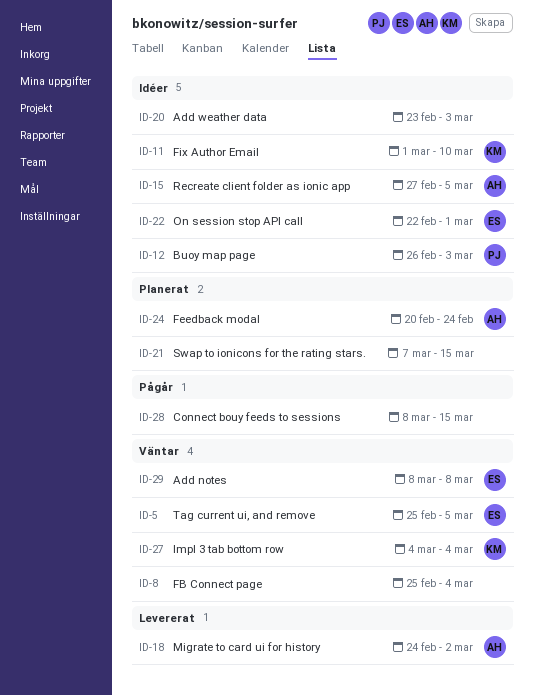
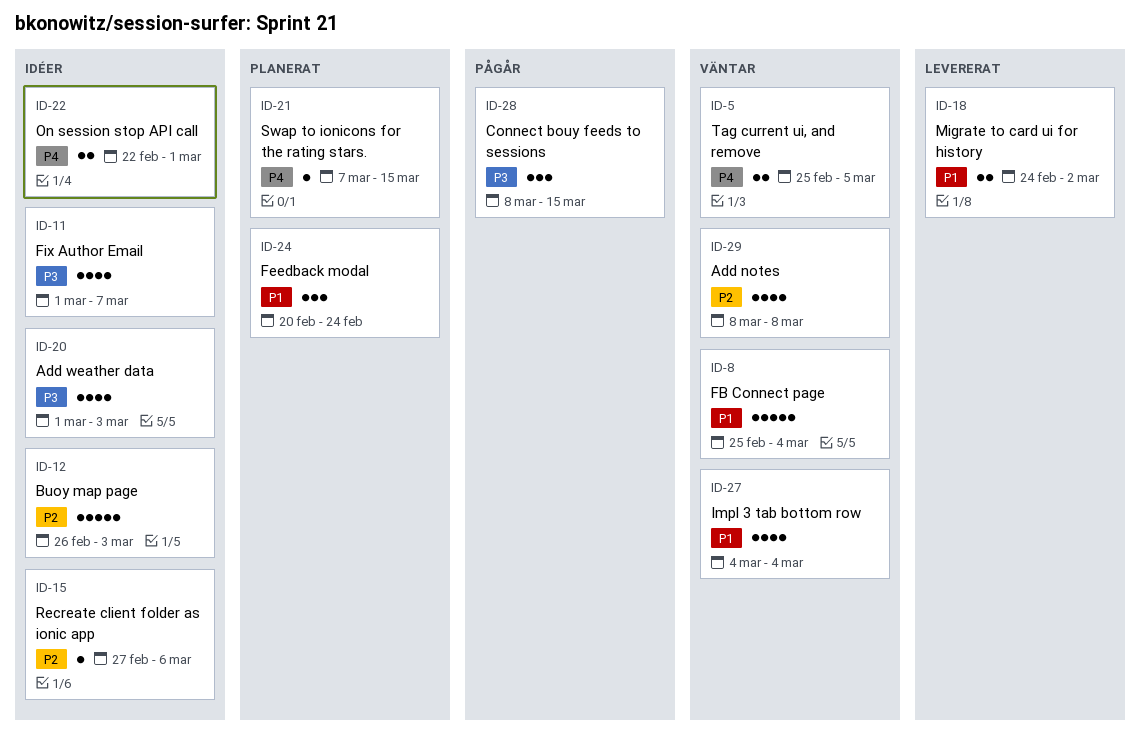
ID-11, due: Mar 10 -> Mar 7
ID-15, due: Mar 5 -> Mar 6
ID-20, start: Feb 23 -> Mar 1

